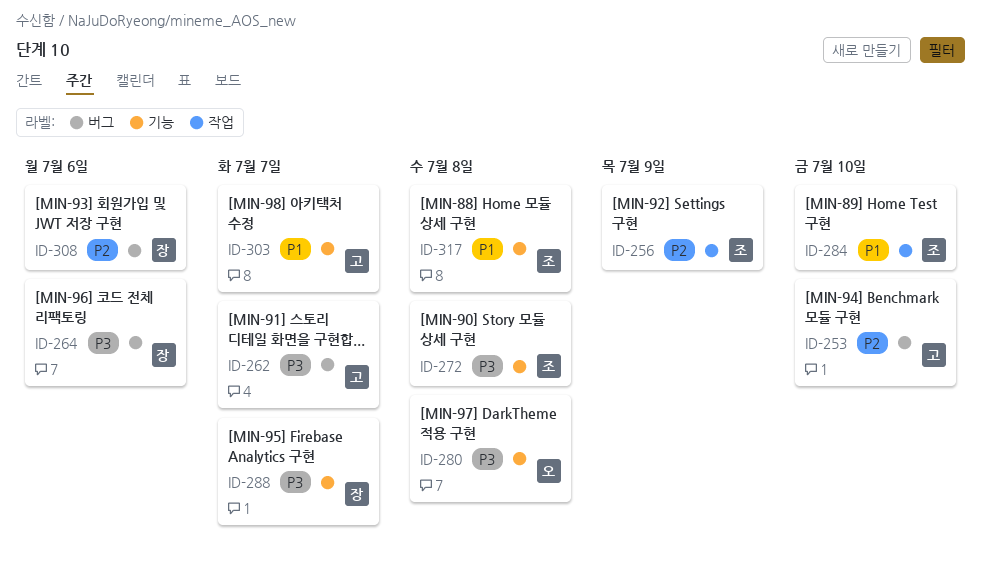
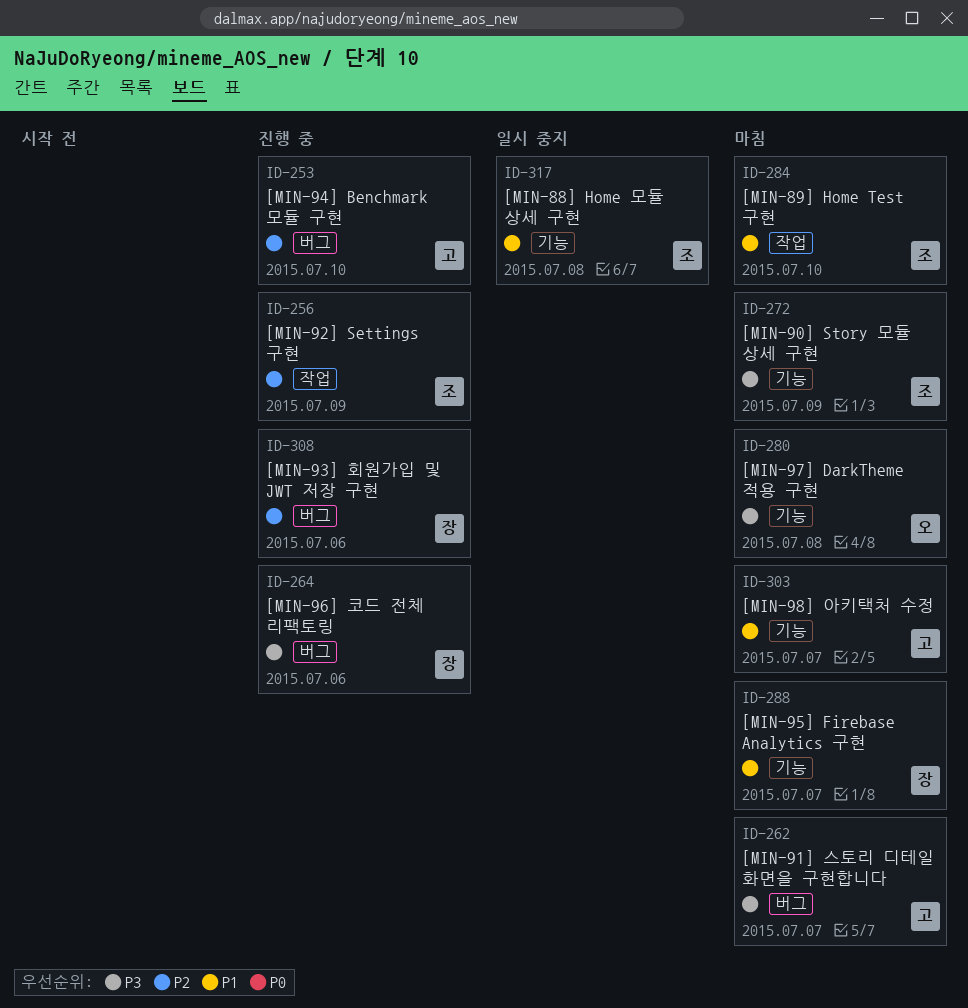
ID-272, due: Jul 8 -> Jul 9
ID-288, priority: P3 -> P1

